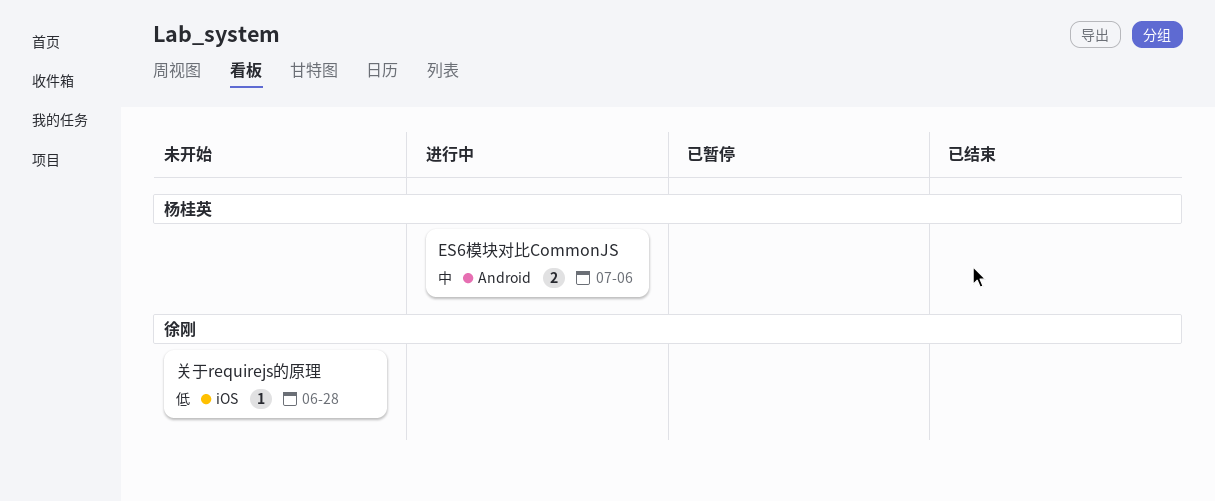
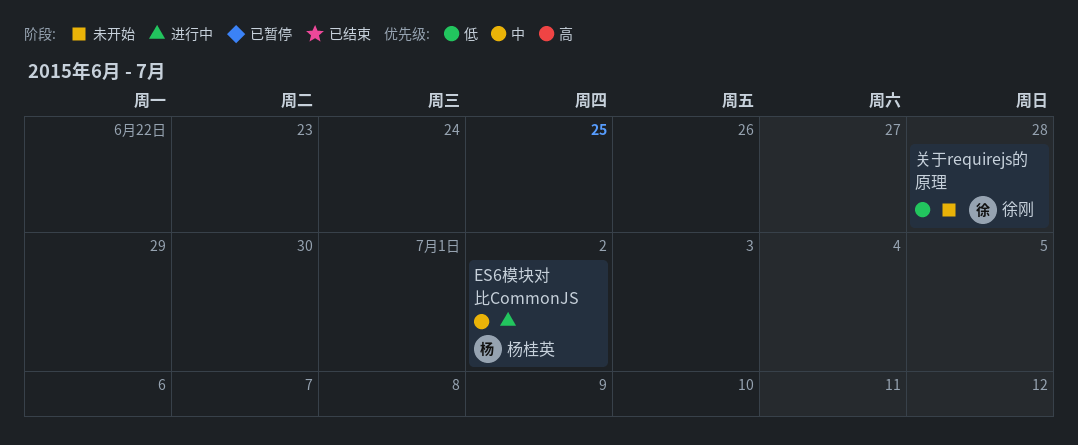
ES6模块对比CommonJS, due: Jul 6 -> Jul 2

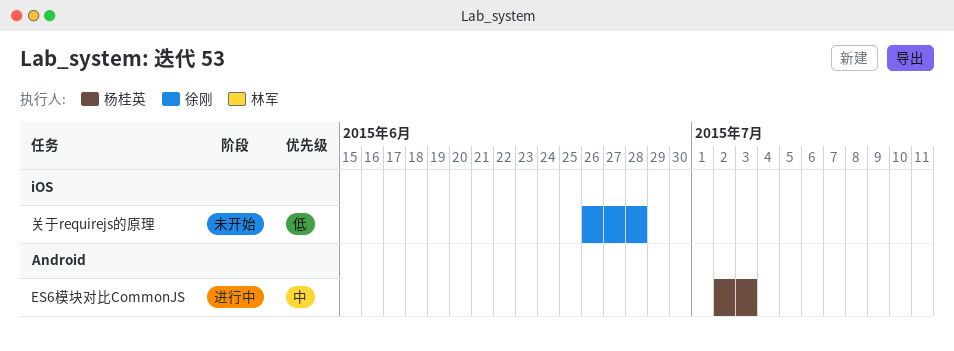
ES6模块对比CommonJS, due: Jul 2 -> Jul 3

